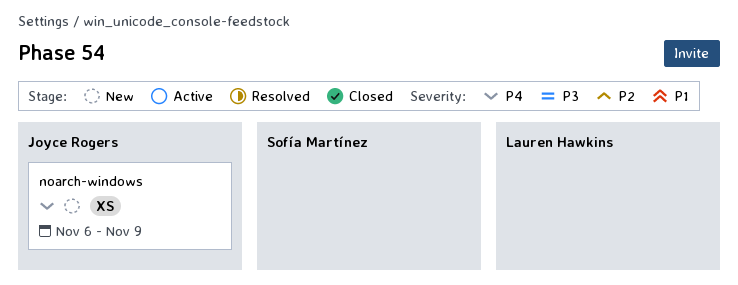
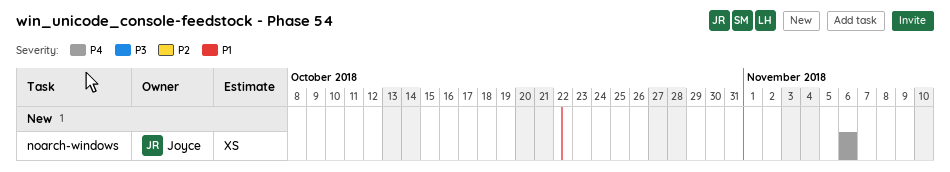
noarch-windows, due: Nov 9 -> Nov 6

